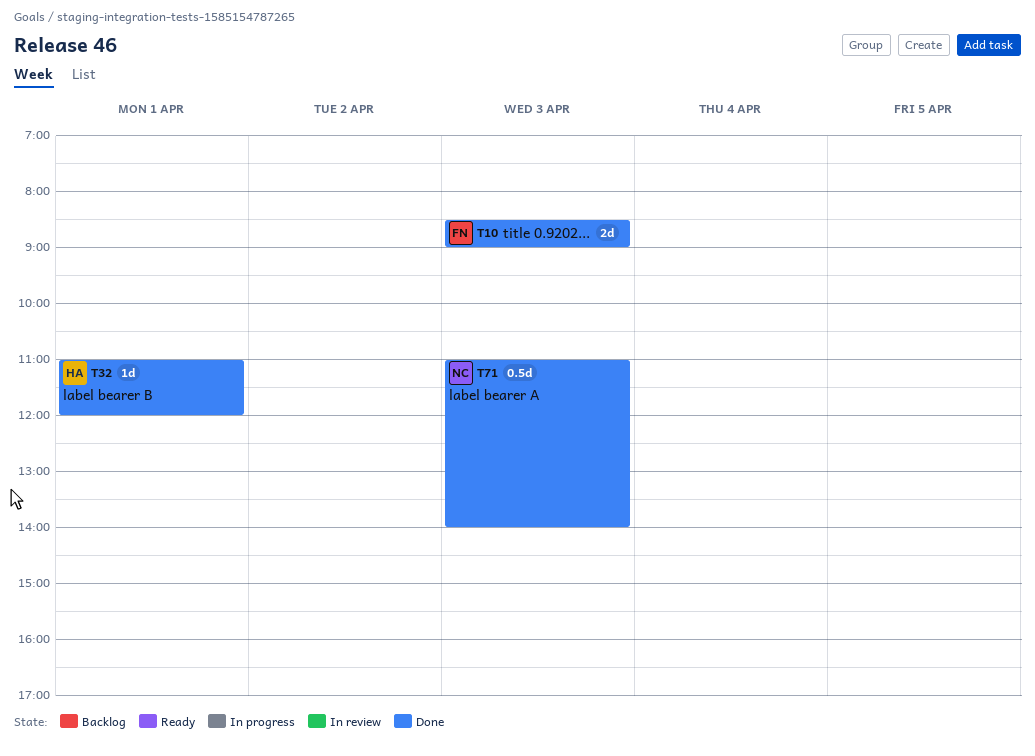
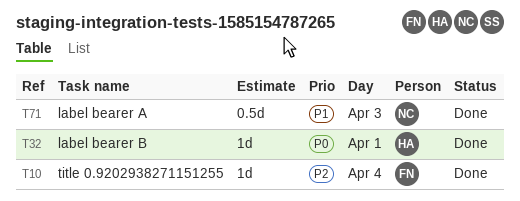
T10, estimate: 2d -> 1d
T10, day: Apr 3 -> Apr 4

